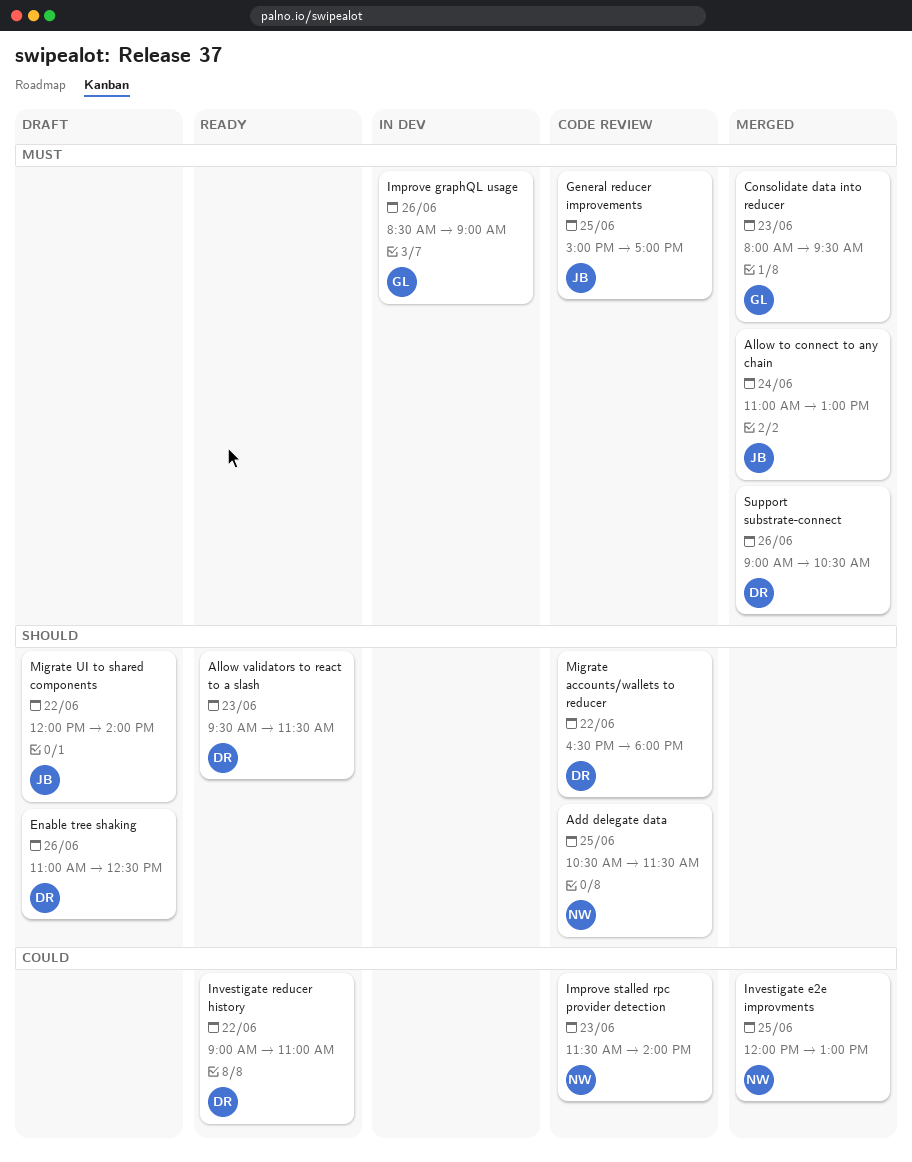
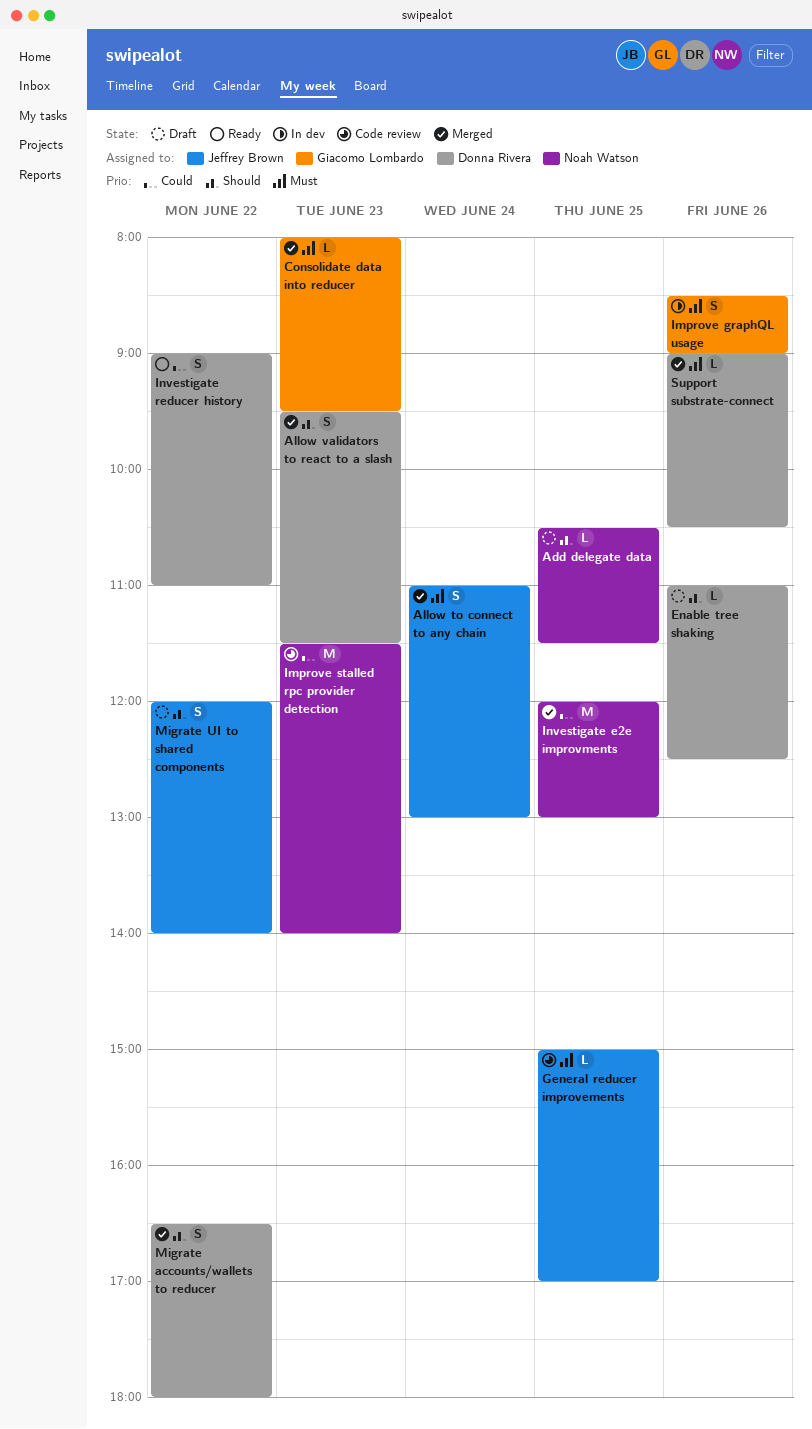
Add delegate data, status: Code review -> Draft
Allow validators to react to a slash, status: Ready -> Merged
Migrate accounts/wallets to reducer, status: Code review -> Merged

